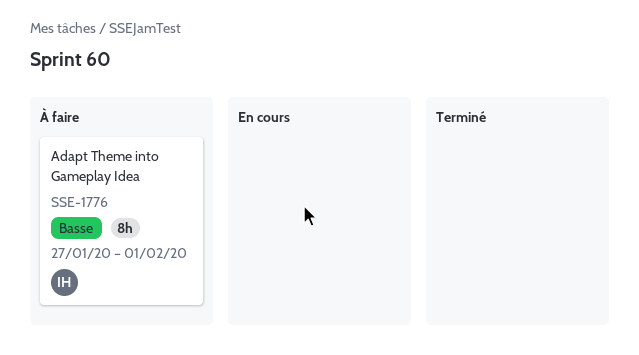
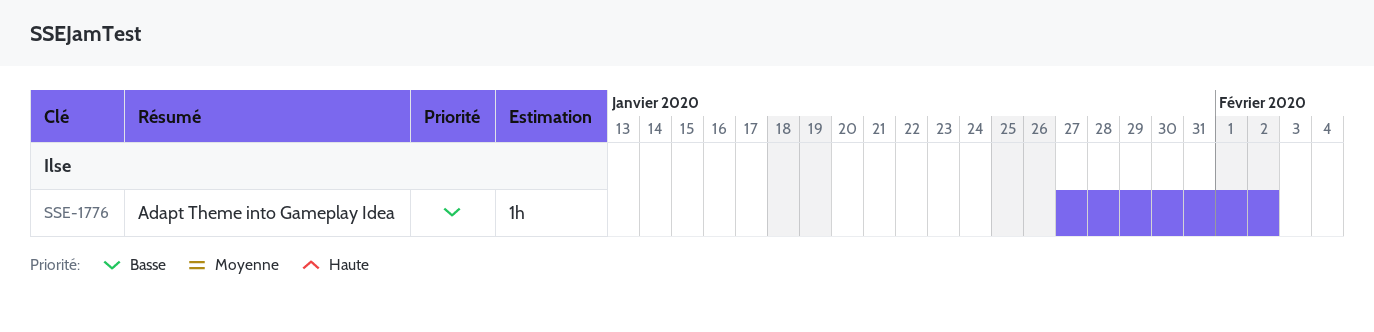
SSE-1776, estimate: 8h -> 1h
SSE-1776, due: Feb 1 -> Feb 2

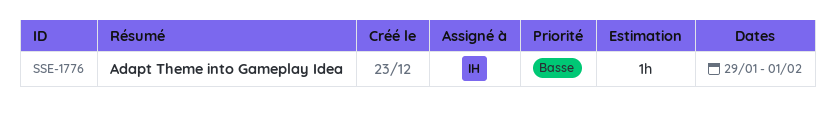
SSE-1776, start: Jan 27 -> Jan 29
SSE-1776, due: Feb 2 -> Feb 1

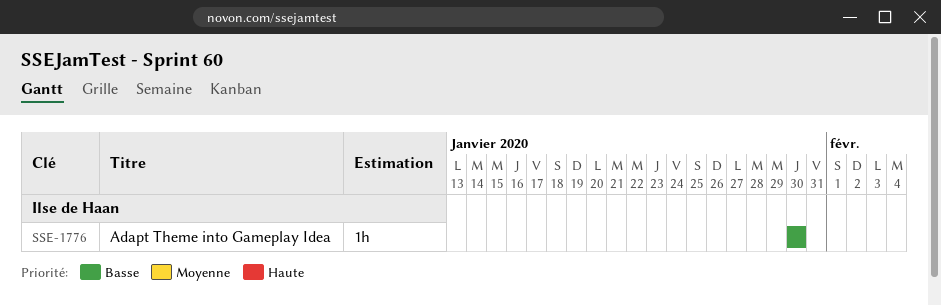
SSE-1776, start: Jan 29 -> Jan 30
SSE-1776, due: Feb 1 -> Jan 30

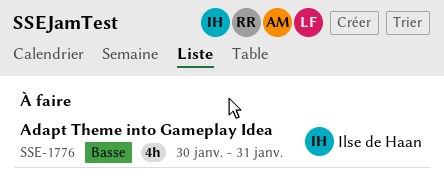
SSE-1776, estimate: 1h -> 4h
SSE-1776, due: Jan 30 -> Jan 31

